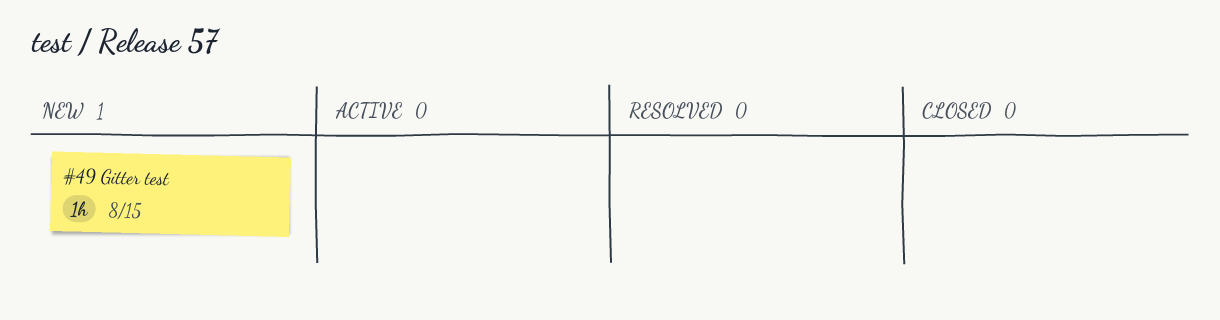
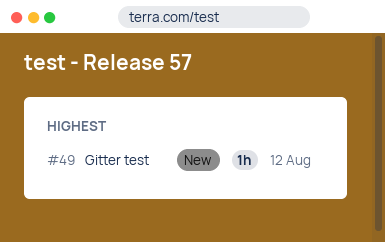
#49, due: Aug 15 -> Aug 12

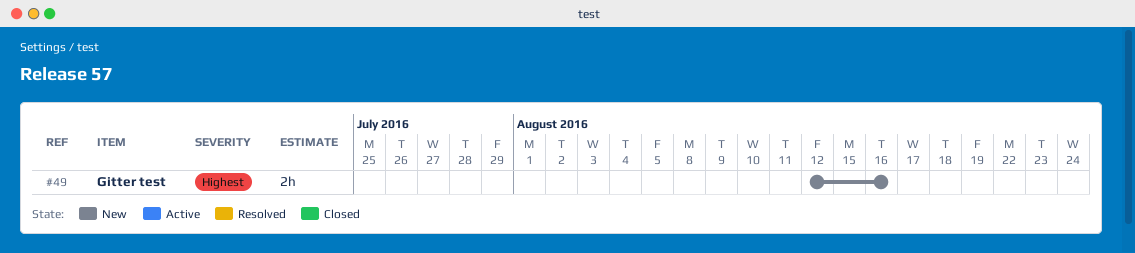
#49, estimate: 1h -> 2h
#49, due: Aug 12 -> Aug 16

